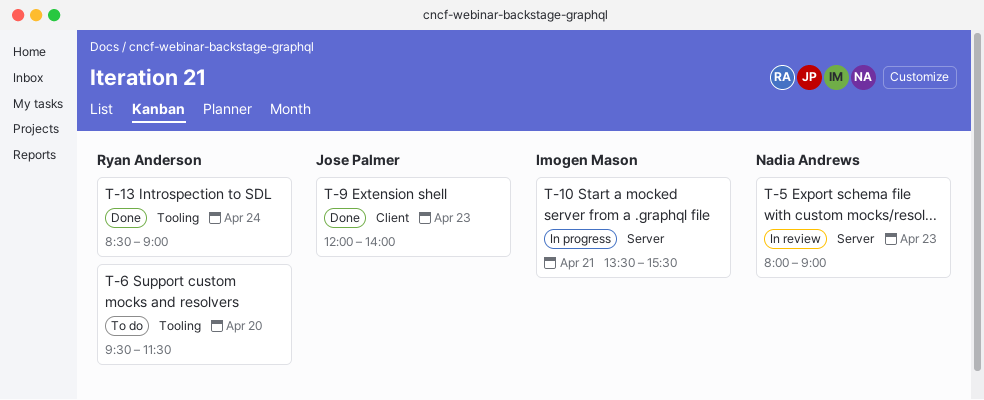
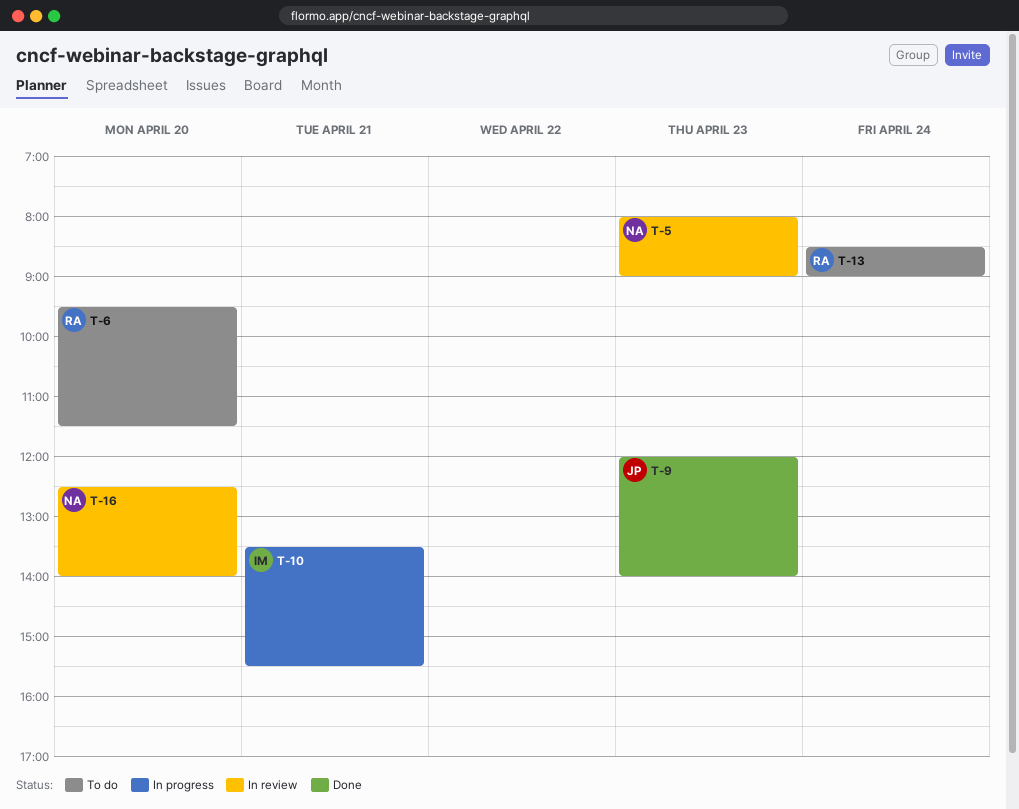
T-13, status: Done -> To do
T-16: none -> present

